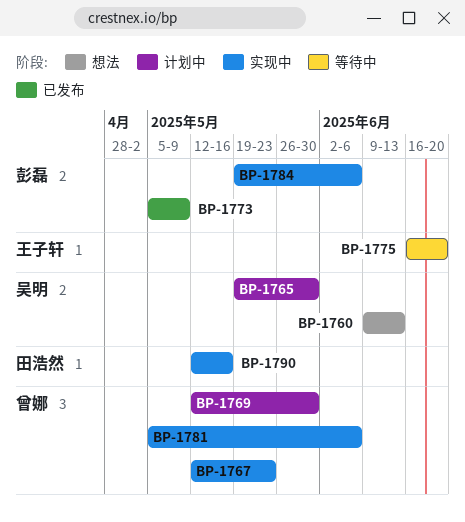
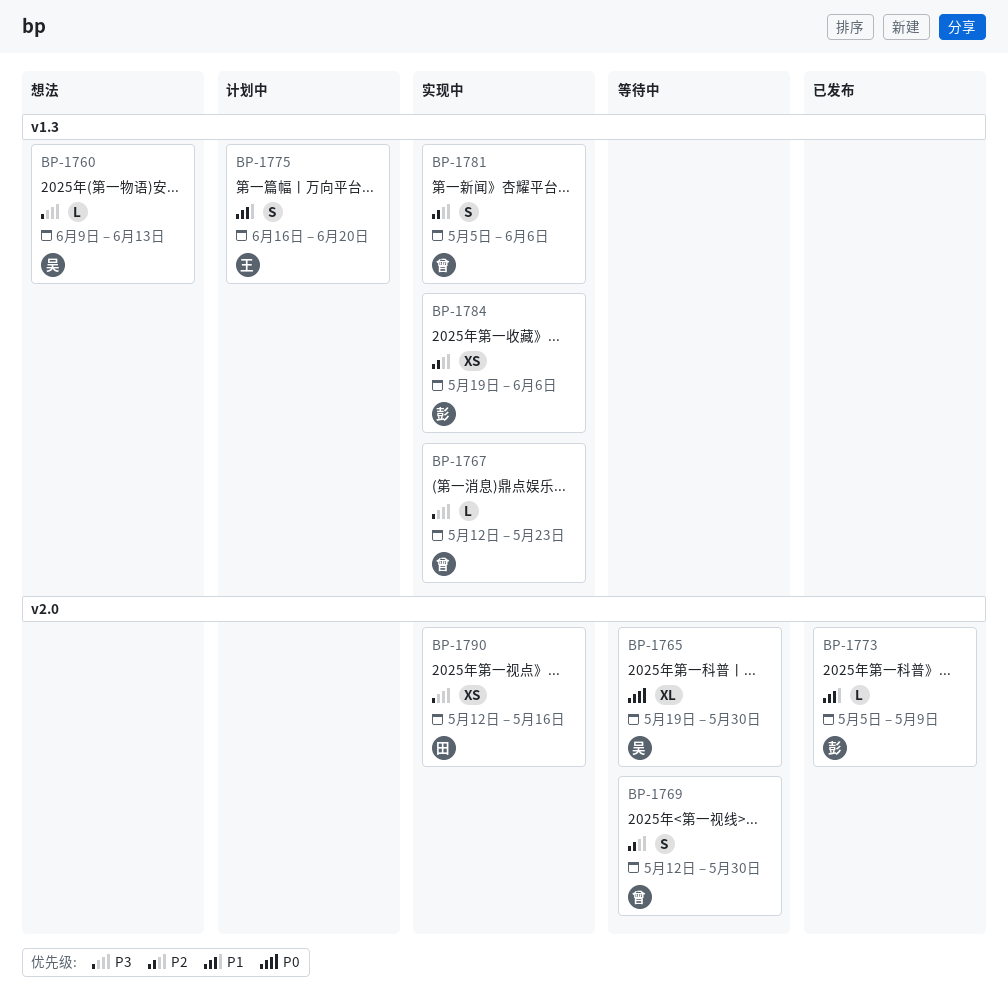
BP-1765, status: 计划中 -> 等待中
BP-1769, status: 计划中 -> 等待中
BP-1775, status: 等待中 -> 计划中

